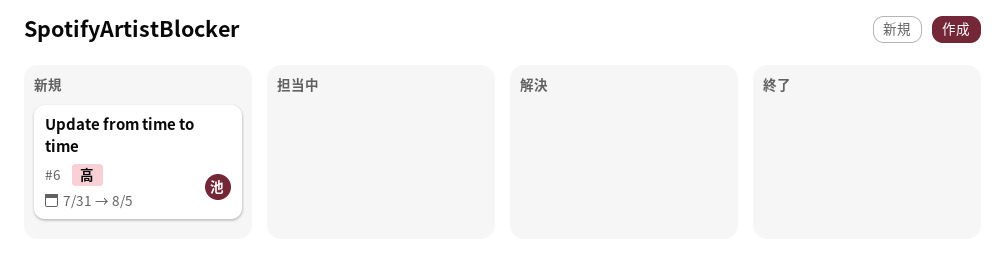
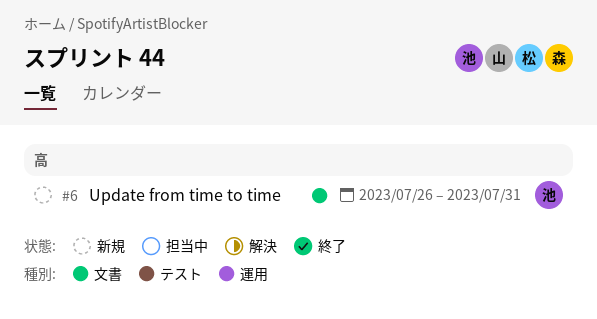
#6, start: Jul 31 -> Jul 26
#6, due: Aug 5 -> Jul 31

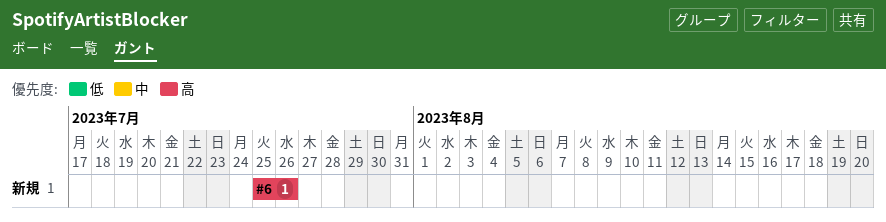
#6, start: Jul 26 -> Jul 25
#6, due: Jul 31 -> Jul 26

